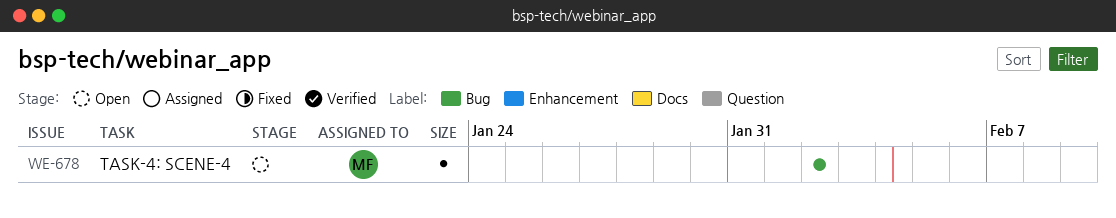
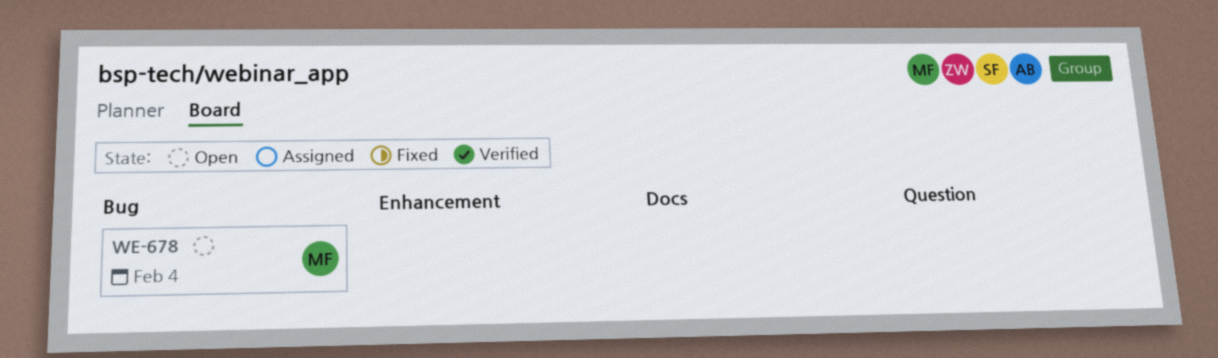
WE-678, due: Feb 2 -> Feb 4

